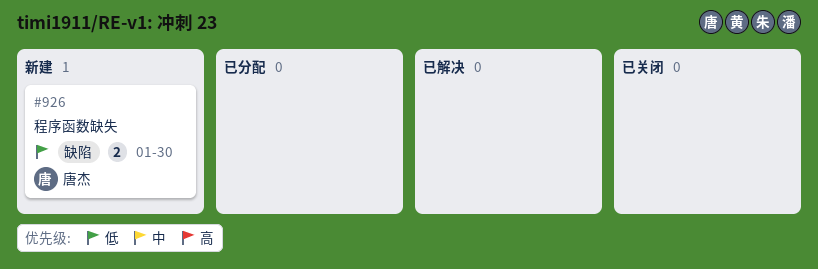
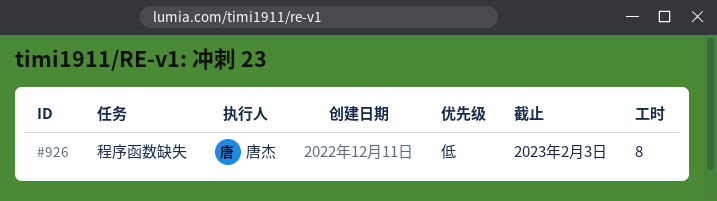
#926, estimate: 2 -> 8
#926, due: Jan 30 -> Feb 3

